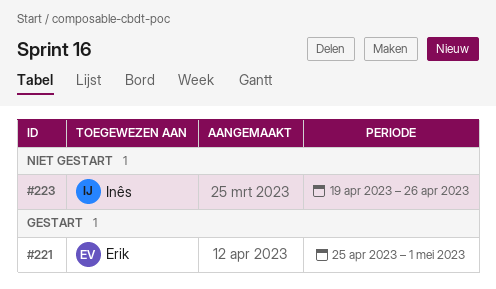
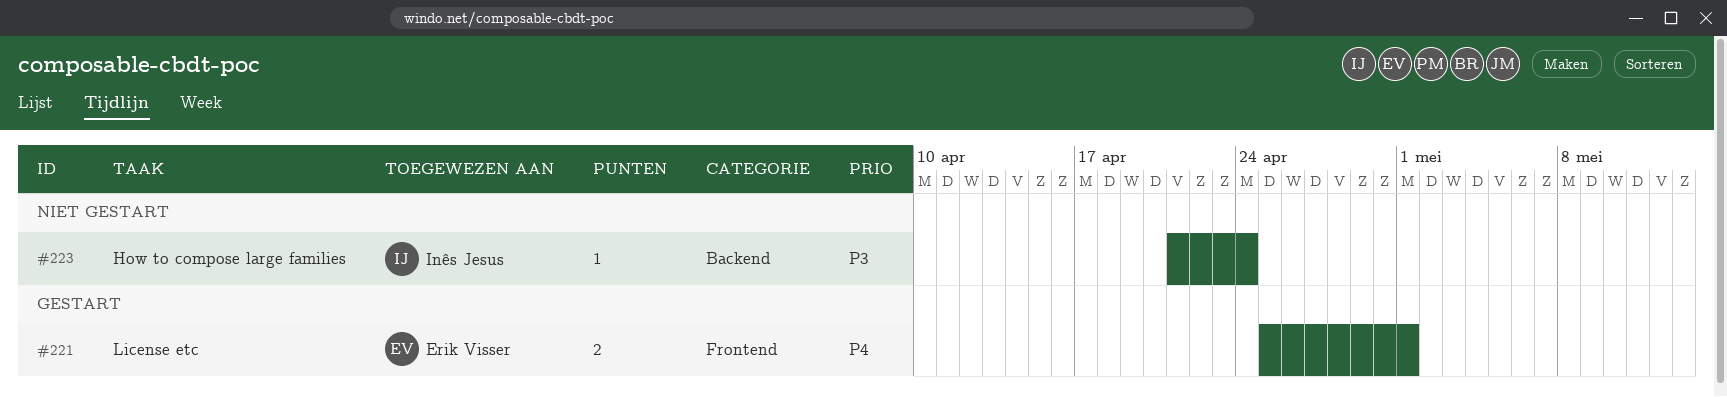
#223, start: Apr 19 -> Apr 21
#223, due: Apr 26 -> Apr 24

